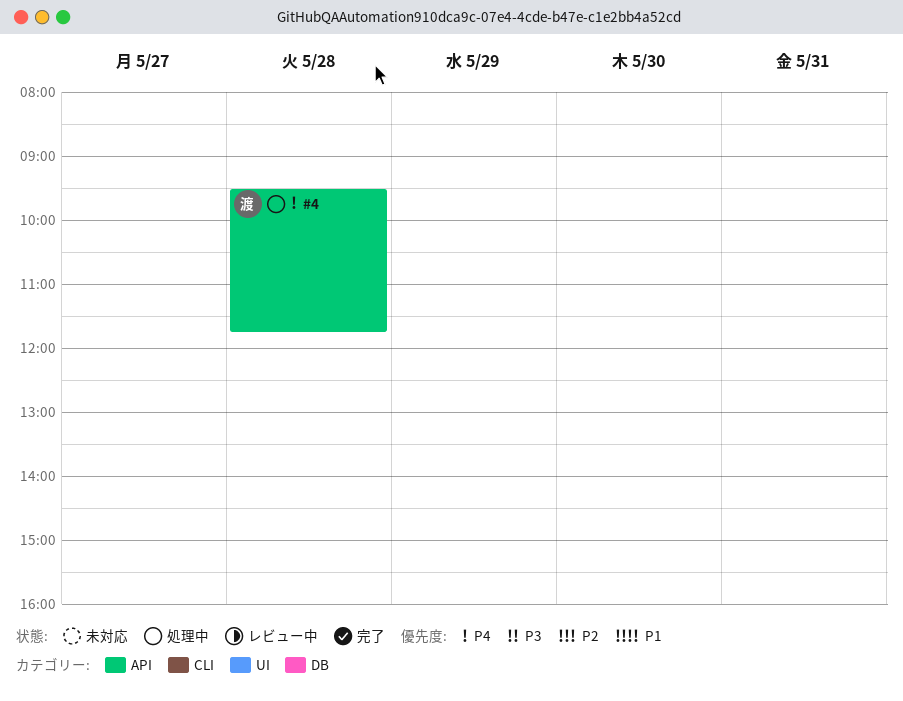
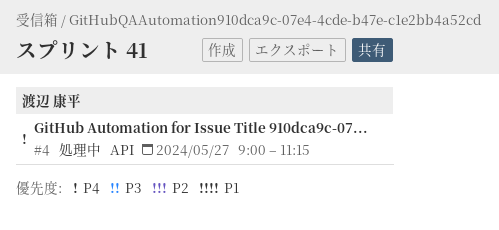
#4, day: May 28 -> May 27
#4, begins: 09:30 -> 09:00
#4, ends: 11:45 -> 11:15

